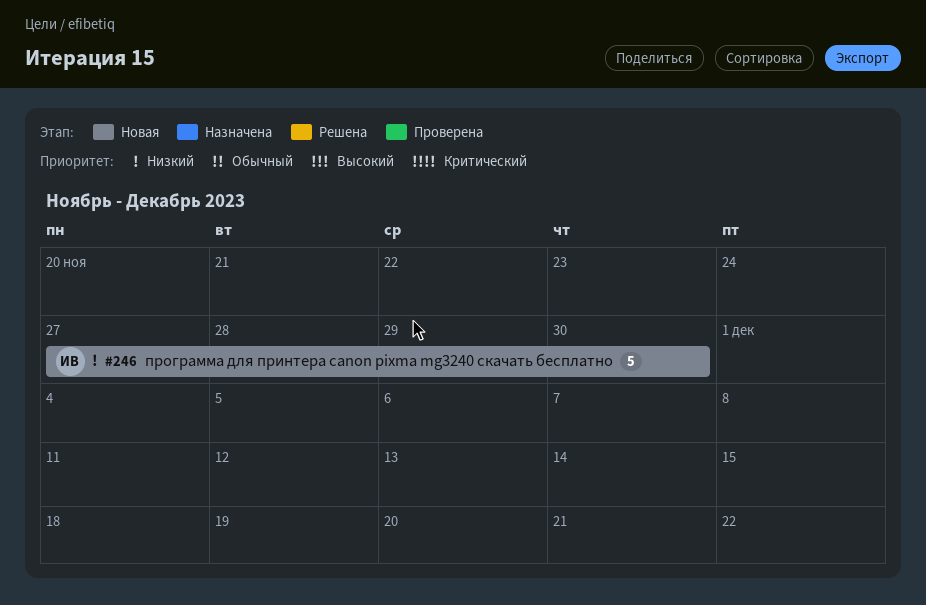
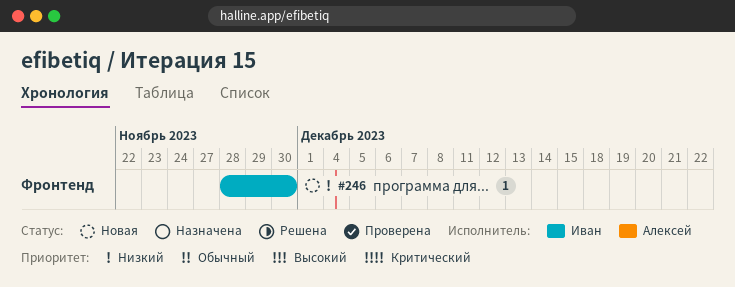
#246, estimate: 5 -> 1
#246, start: Nov 27 -> Nov 28

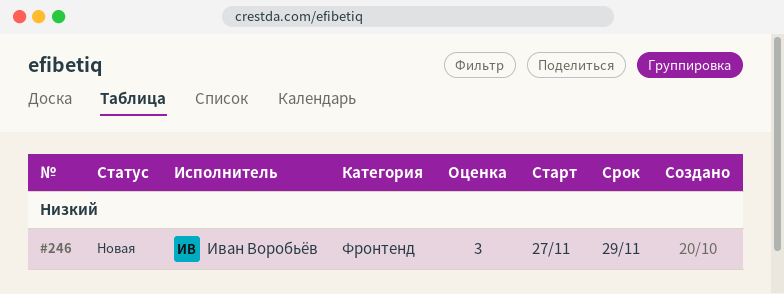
#246, estimate: 1 -> 3
#246, start: Nov 28 -> Nov 27
#246, due: Nov 30 -> Nov 29

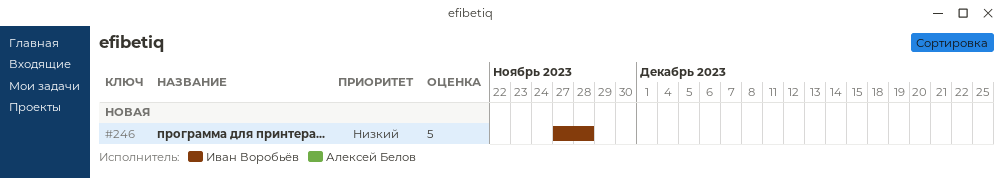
#246, estimate: 3 -> 5
#246, due: Nov 29 -> Nov 28

